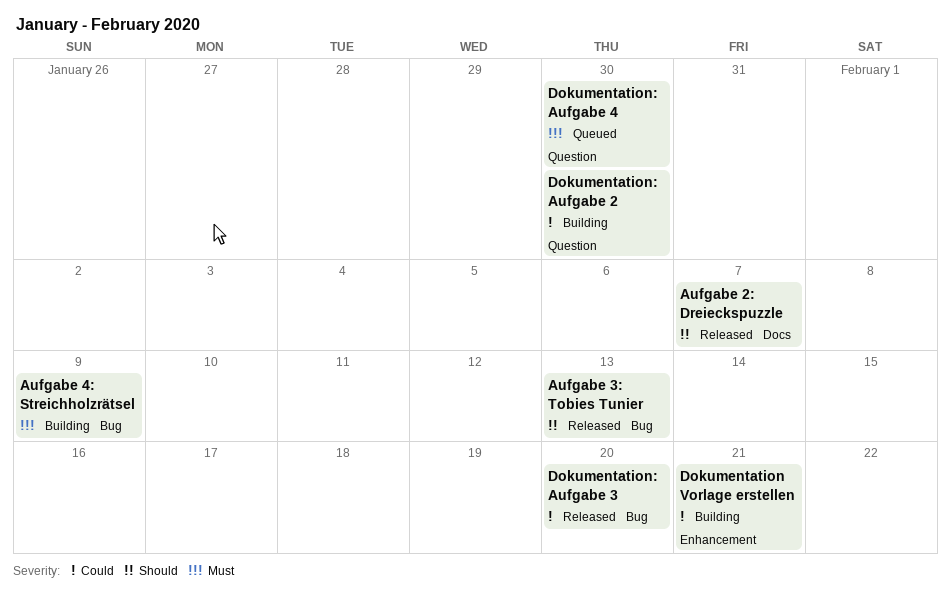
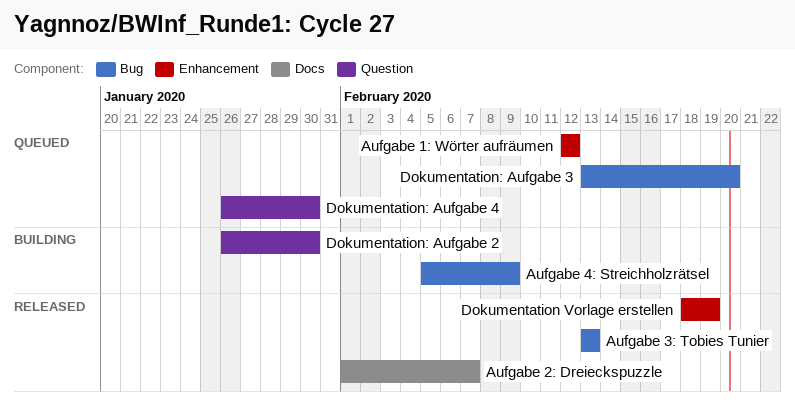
Aufgabe 1: Wörter aufräumen: none -> present
Dokumentation Vorlage erstellen, status: Building -> Released
Dokumentation Vorlage erstellen, due: Feb 21 -> Feb 19
Dokumentation: Aufgabe 3, status: Released -> Queued

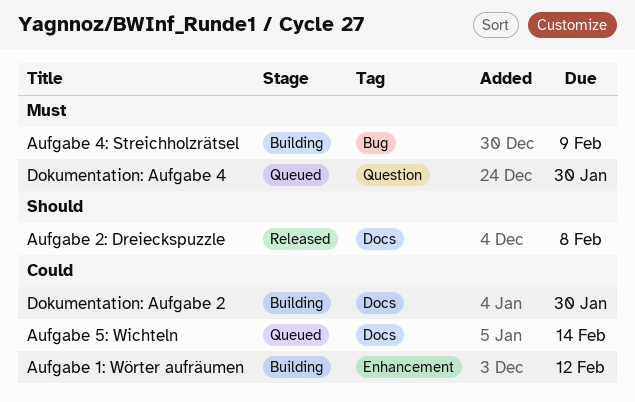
Aufgabe 1: Wörter aufräumen, status: Queued -> Building
Aufgabe 2: Dreieckspuzzle, due: Feb 7 -> Feb 8
Aufgabe 3: Tobies Tunier: present -> none
Aufgabe 5: Wichteln: none -> present
Dokumentation Vorlage erstellen: present -> none
Dokumentation: Aufgabe 2, label: Question -> Docs
Dokumentation: Aufgabe 3: present -> none

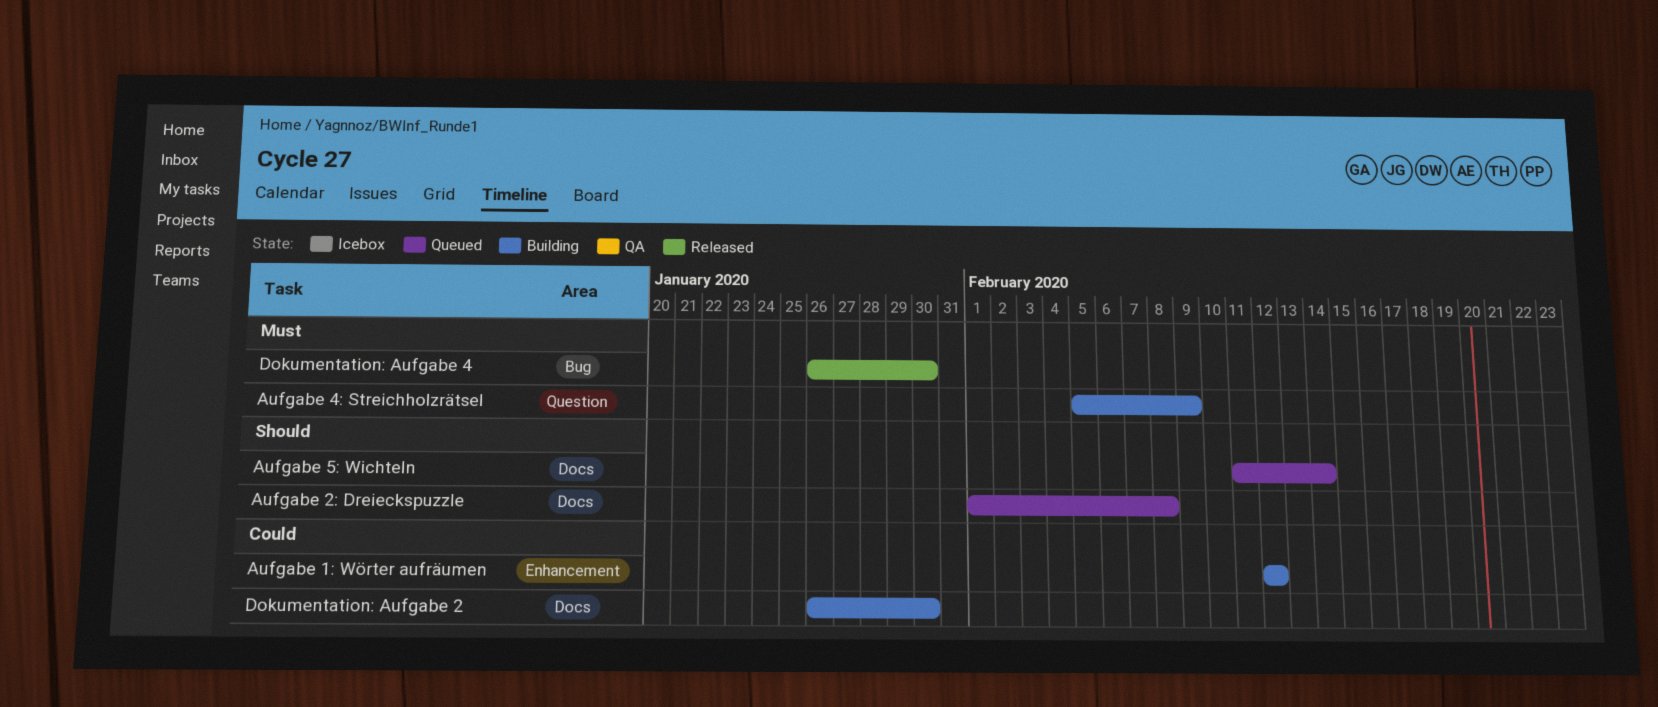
Aufgabe 2: Dreieckspuzzle, status: Released -> Queued
Aufgabe 4: Streichholzrätsel, label: Bug -> Question
Aufgabe 5: Wichteln, priority: Could -> Should
Dokumentation: Aufgabe 4, status: Queued -> Released
Dokumentation: Aufgabe 4, label: Question -> Bug

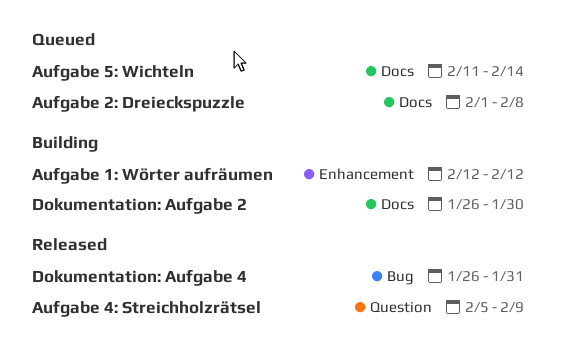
Aufgabe 4: Streichholzrätsel, status: Building -> Released
Dokumentation: Aufgabe 4, due: Jan 30 -> Jan 31

